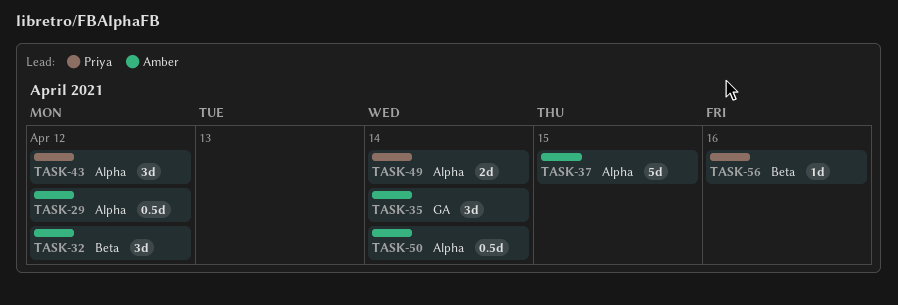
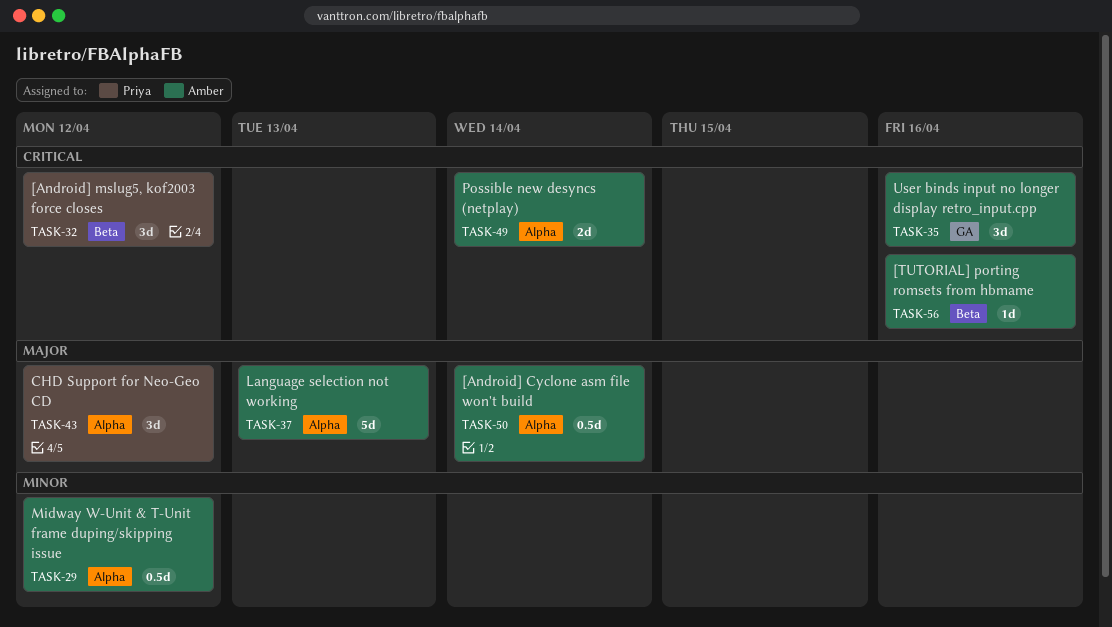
TASK-32, owner: Amber -> Priya
TASK-35, due: Apr 14 -> Apr 16
TASK-37, due: Apr 15 -> Apr 13
TASK-49, owner: Priya -> Amber
TASK-56, owner: Priya -> Amber

